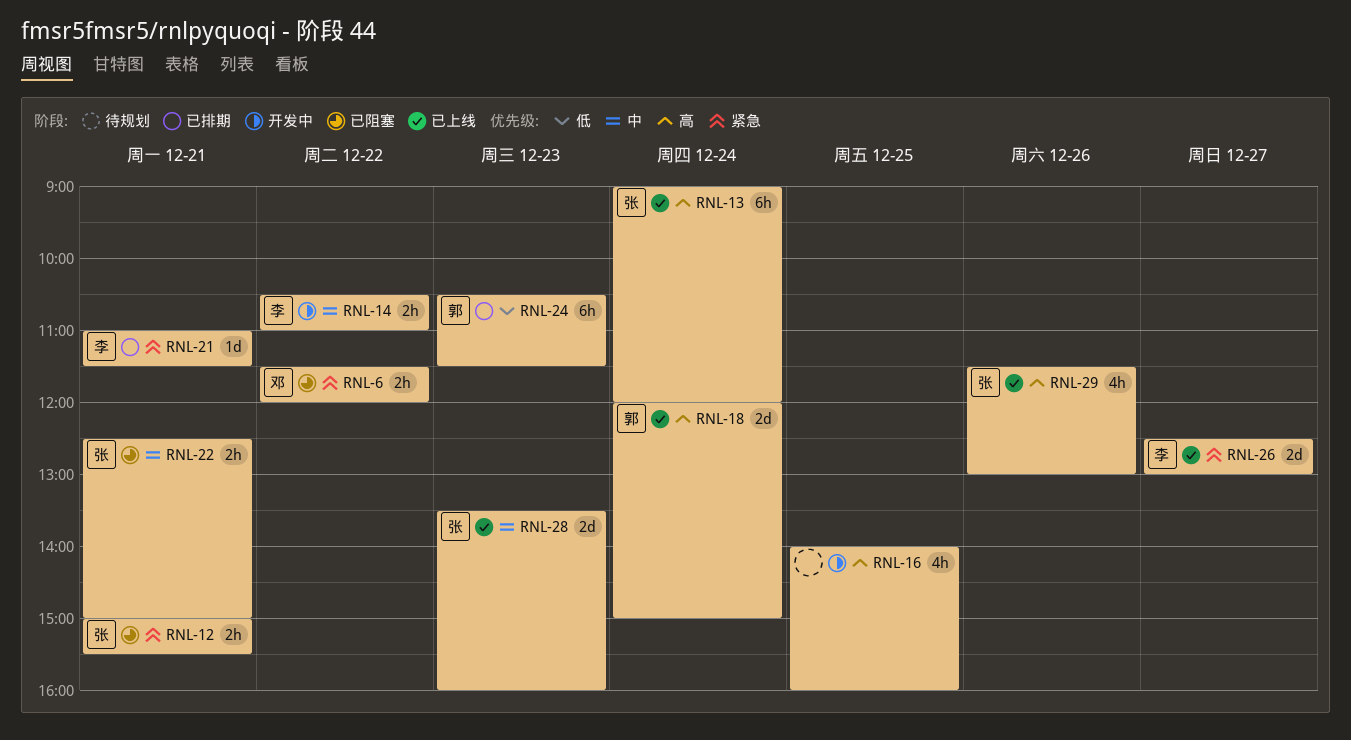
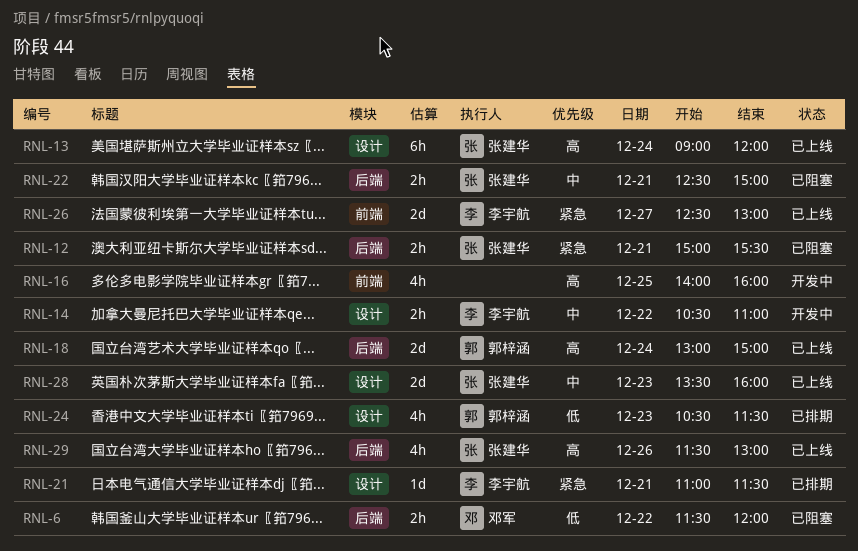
RNL-6, priority: 紧急 -> 低
RNL-18, begins: 12:00 -> 13:00
RNL-24, estimate: 6h -> 4h

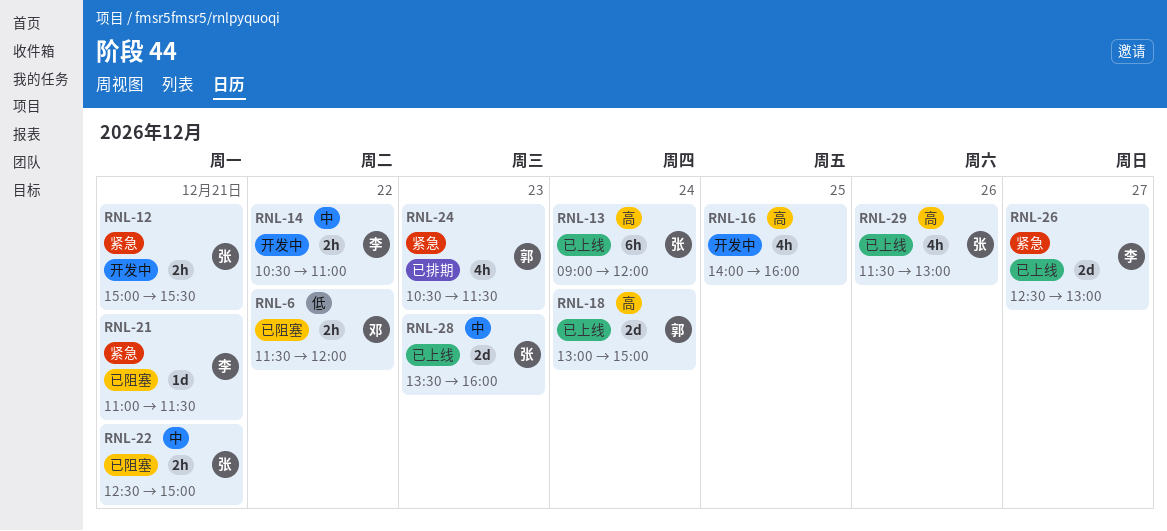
RNL-12, status: 已阻塞 -> 开发中
RNL-21, status: 已排期 -> 已阻塞
RNL-24, priority: 低 -> 紧急

